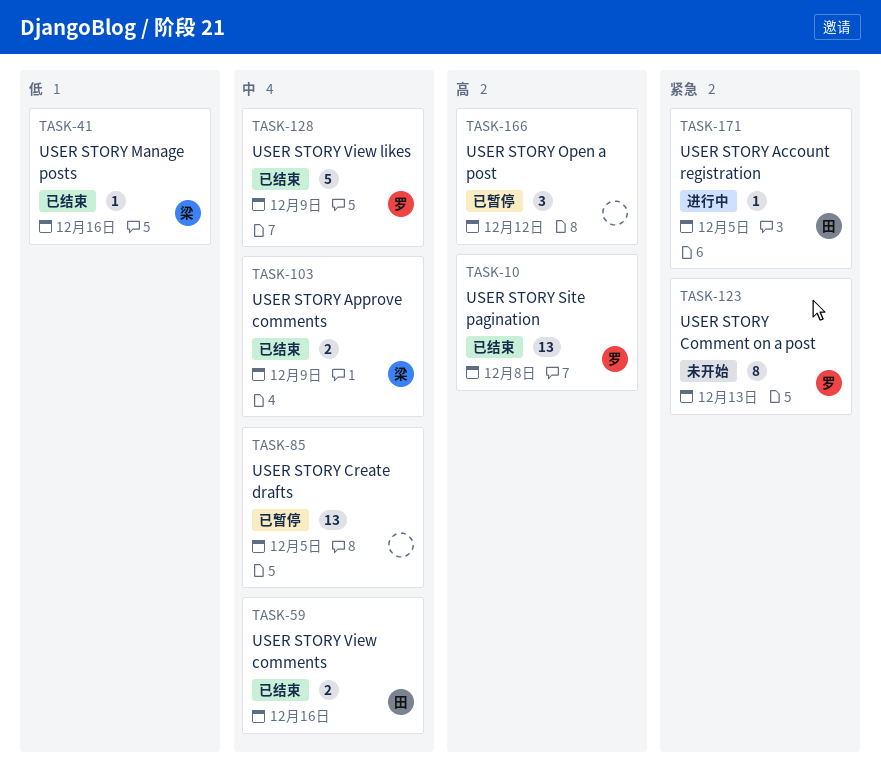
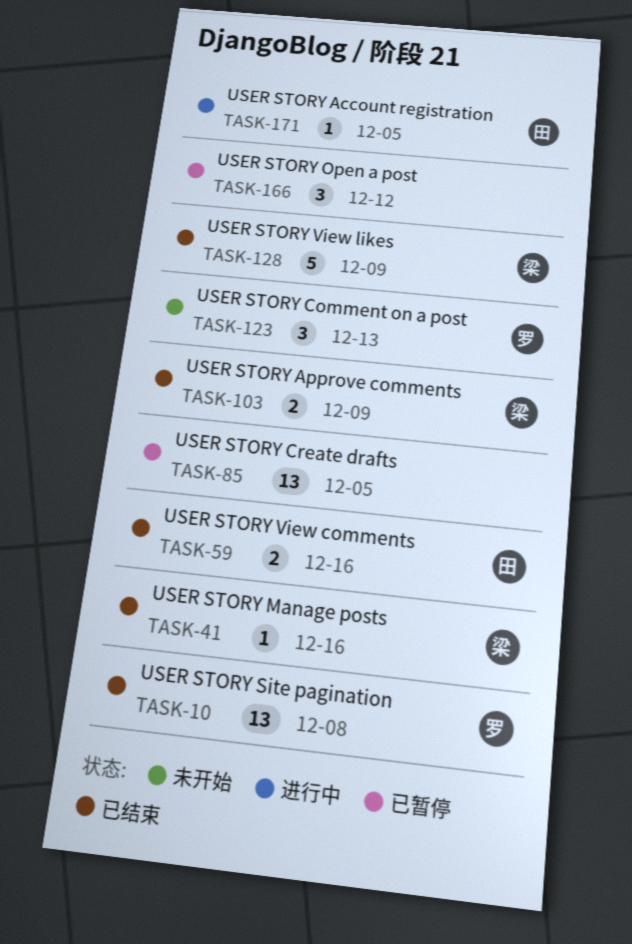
TASK-123, estimate: 8 -> 3
TASK-128, owner: 罗 -> 梁

